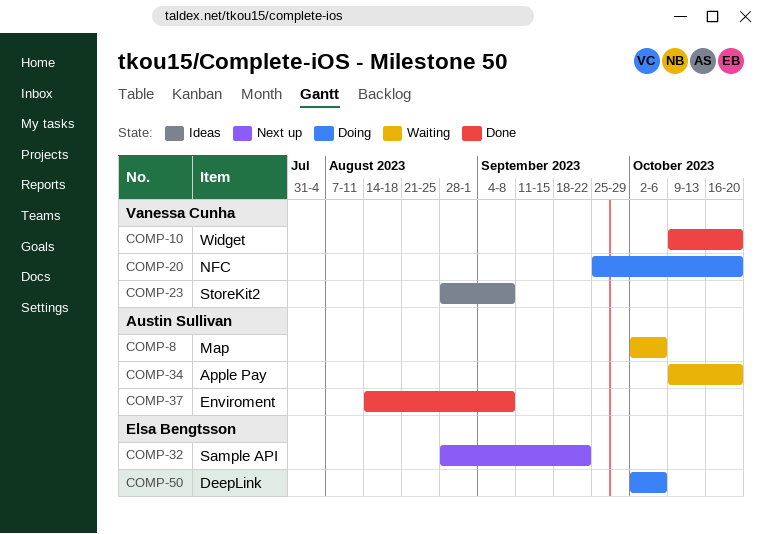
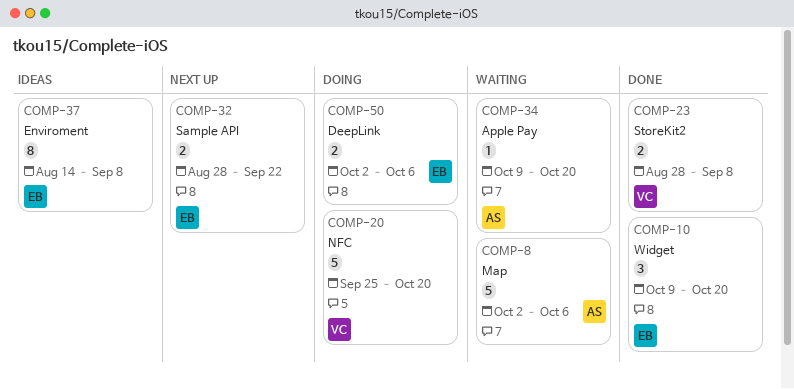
COMP-10, owner: Vanessa Cunha -> Elsa Bengtsson
COMP-23, status: Ideas -> Done
COMP-37, status: Done -> Ideas
COMP-37, owner: Austin Sullivan -> Elsa Bengtsson

